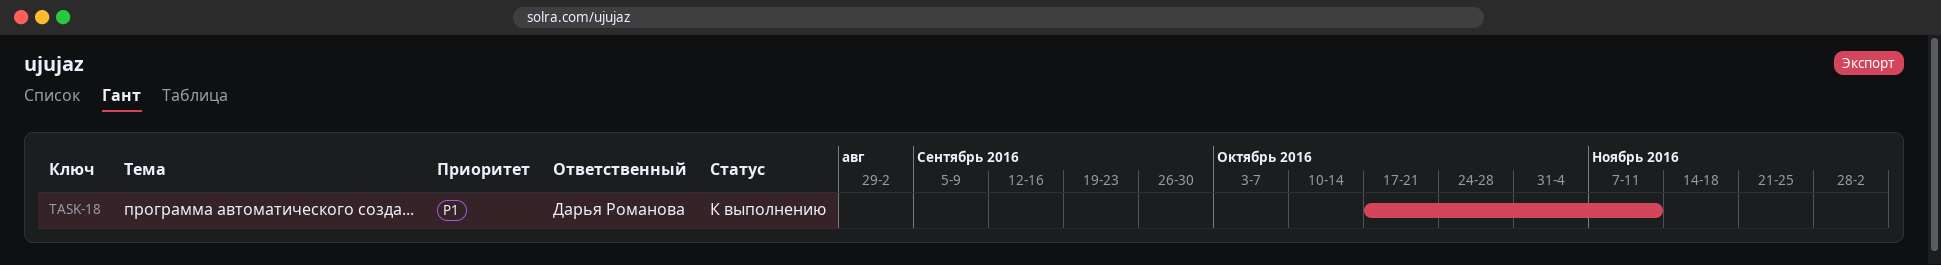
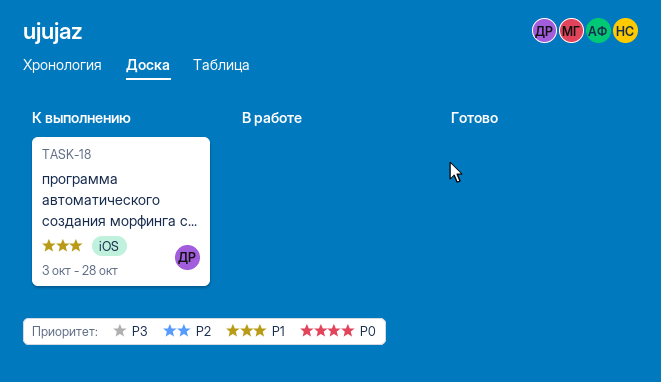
TASK-18, start: Oct 17 -> Oct 3
TASK-18, due: Nov 11 -> Oct 28

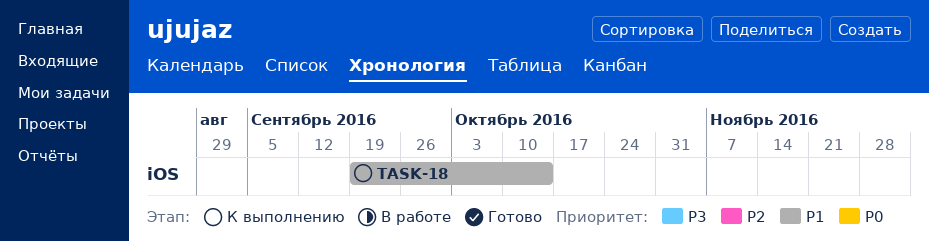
TASK-18, start: Oct 3 -> Sep 19
TASK-18, due: Oct 28 -> Oct 14

